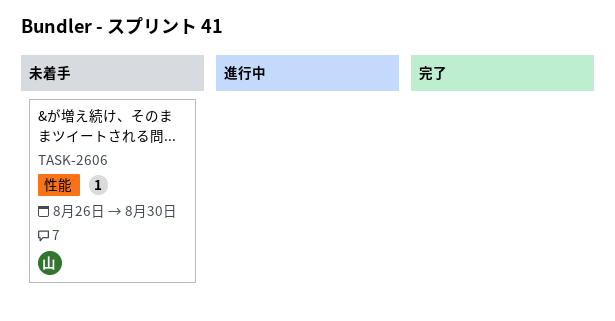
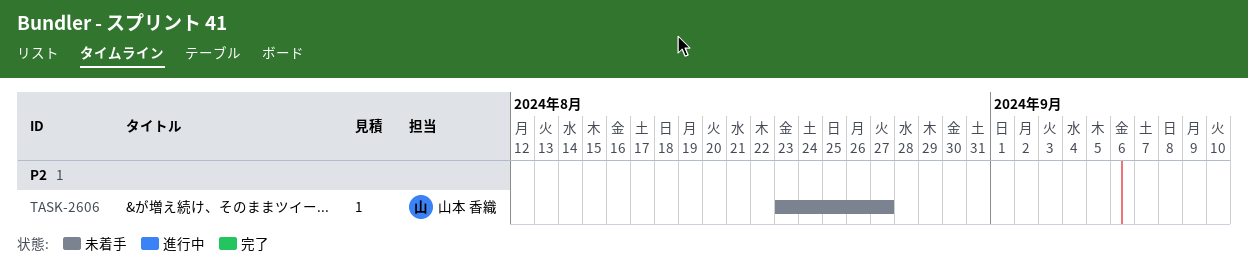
TASK-2606, start: Aug 26 -> Aug 23
TASK-2606, due: Aug 30 -> Aug 27

